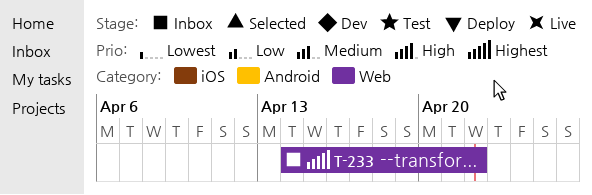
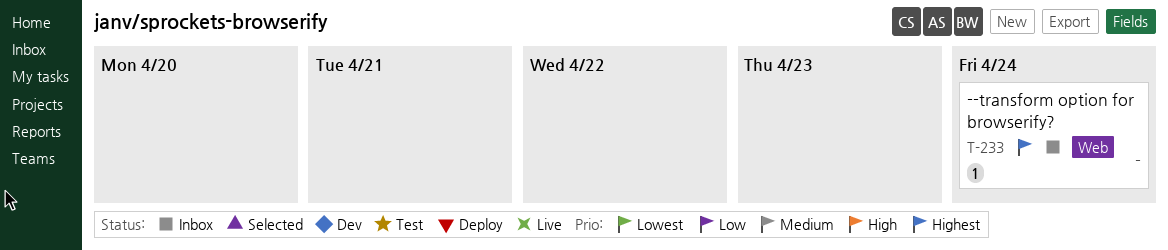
T-233, due: Apr 22 -> Apr 24

